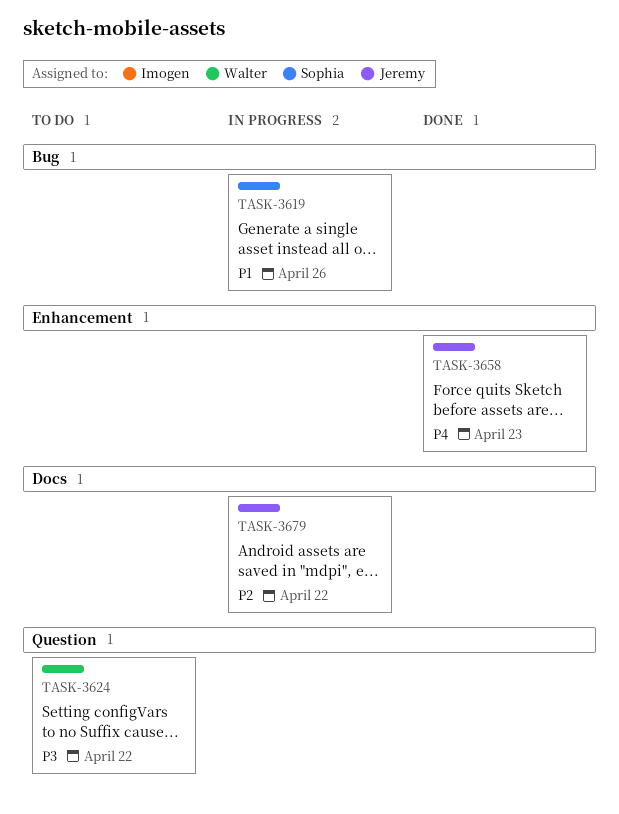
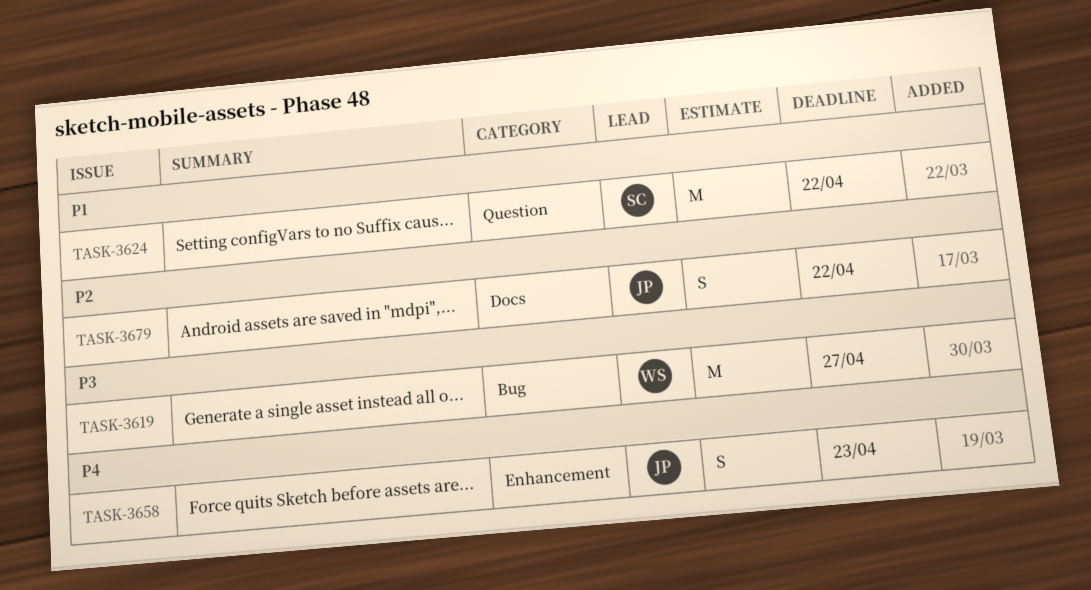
TASK-3619, owner: Sophia -> Walter
TASK-3619, priority: P1 -> P3
TASK-3619, due: Apr 26 -> Apr 27
TASK-3624, owner: Walter -> Sophia
TASK-3624, priority: P3 -> P1

